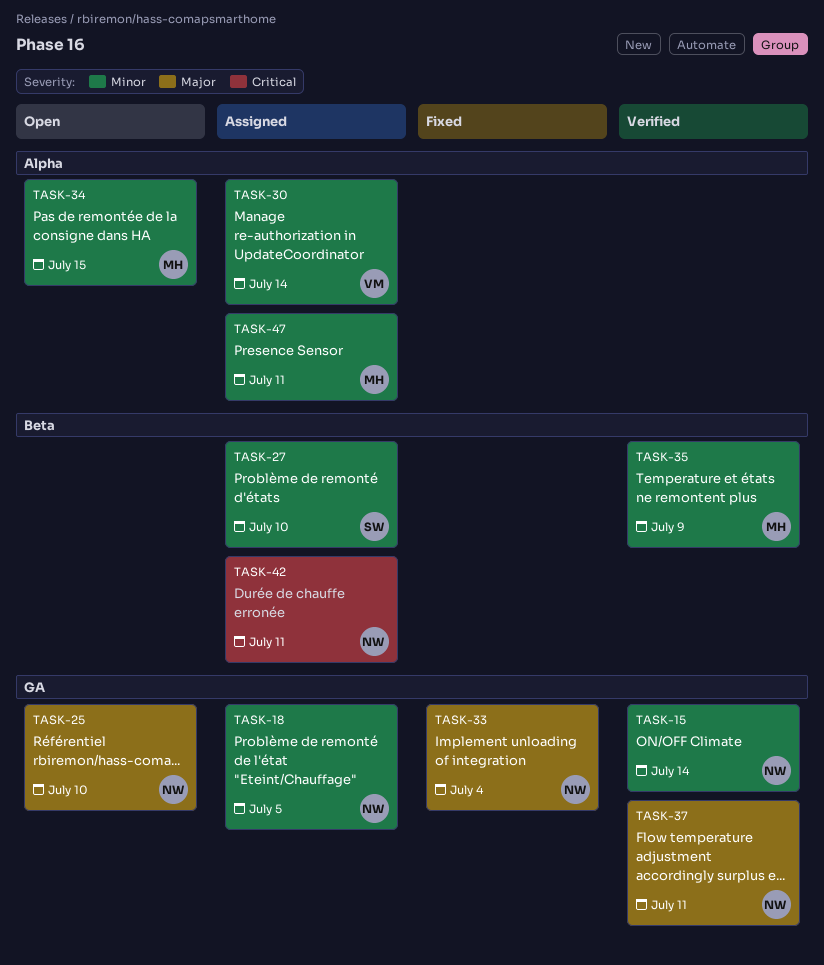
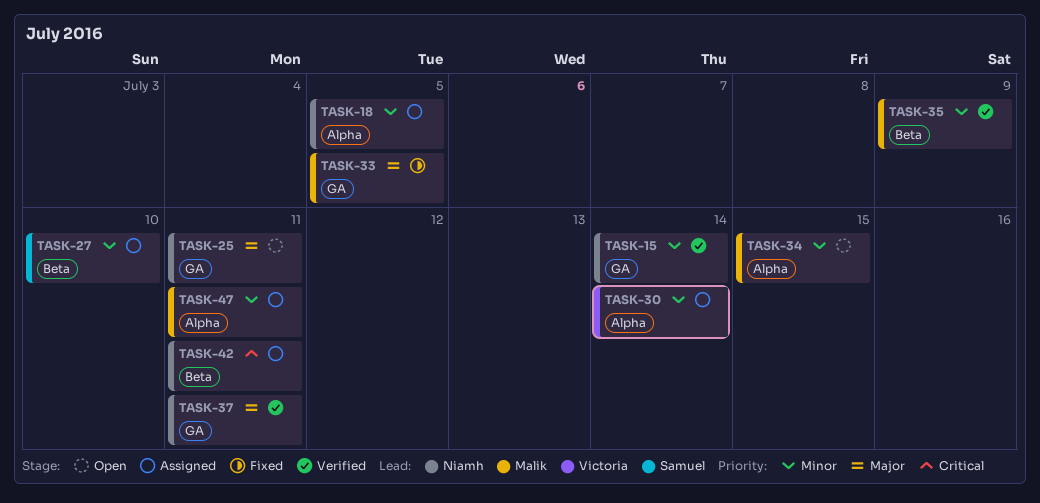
TASK-18, label: GA -> Alpha
TASK-25, due: Jul 10 -> Jul 11
TASK-33, owner: Niamh -> Malik
TASK-33, due: Jul 4 -> Jul 5

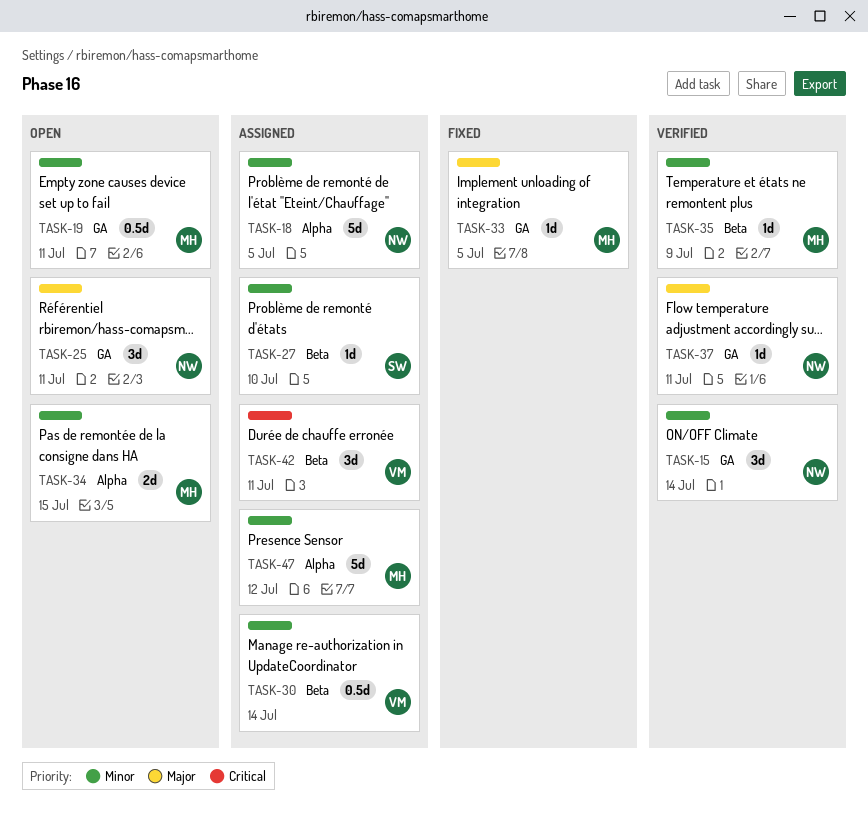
TASK-19: none -> present
TASK-30, label: Alpha -> Beta
TASK-42, owner: Niamh -> Victoria
TASK-47, due: Jul 11 -> Jul 12

